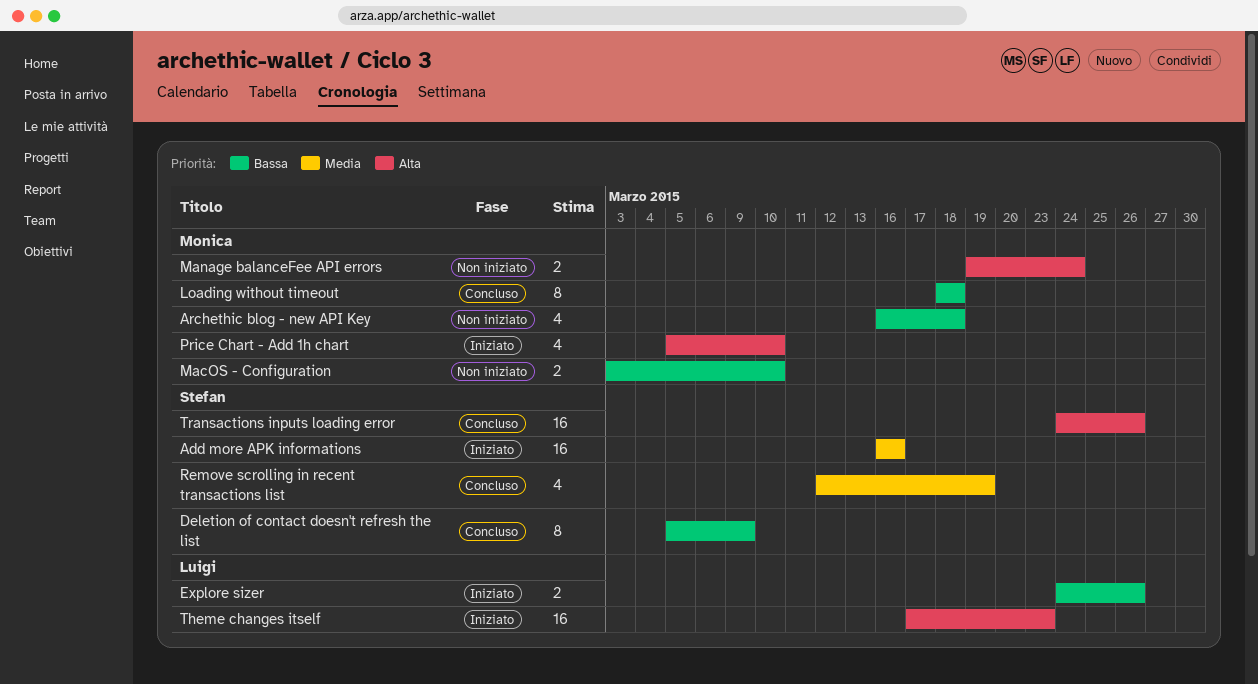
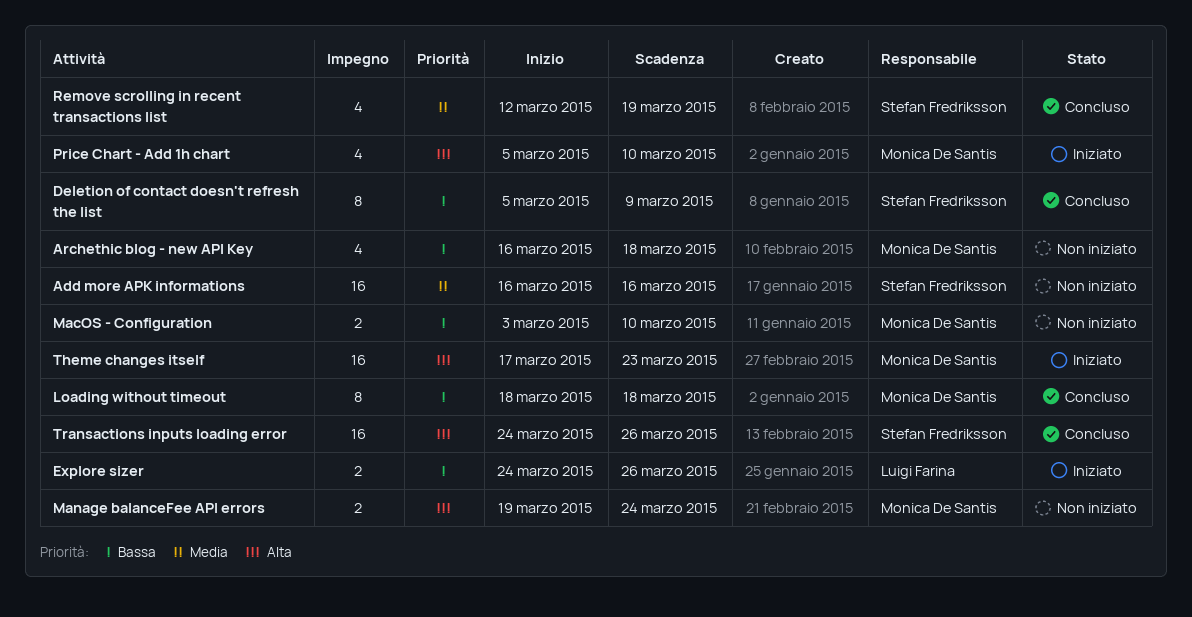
Add more APK informations, status: Iniziato -> Non iniziato
Theme changes itself, owner: Luigi Farina -> Monica De Santis

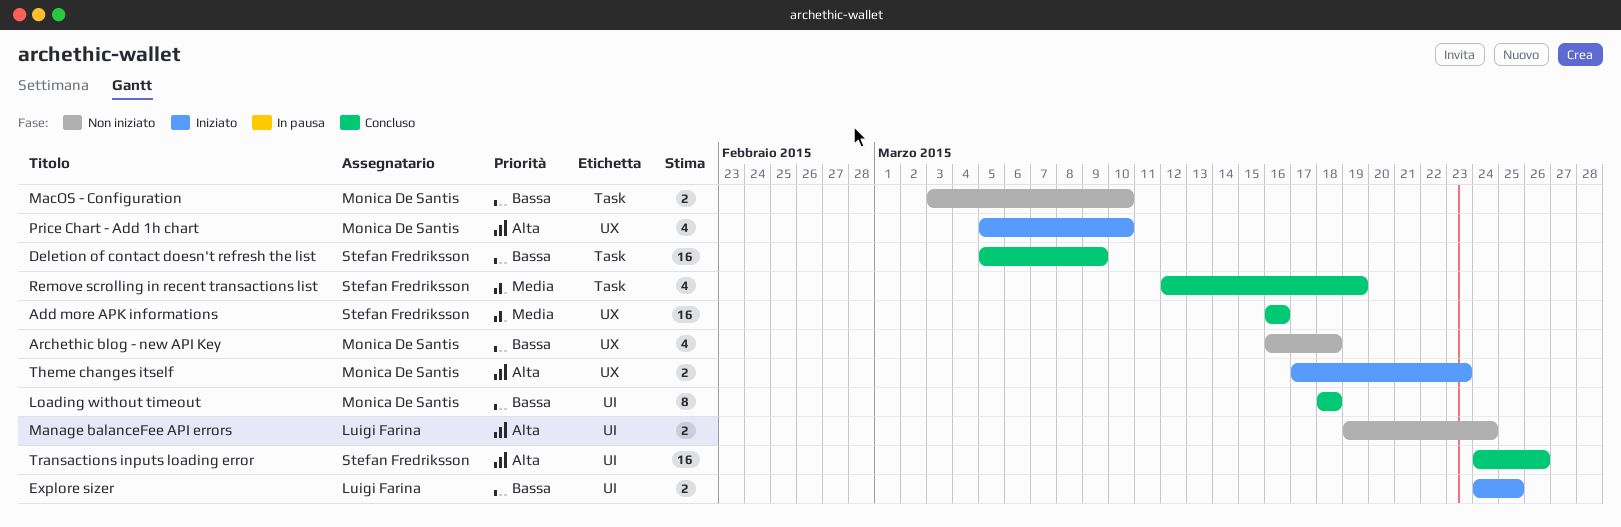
Add more APK informations, status: Non iniziato -> Concluso
Deletion of contact doesn't refresh the list, estimate: 8 -> 16
Explore sizer, due: Mar 26 -> Mar 25
Manage balanceFee API errors, owner: Monica De Santis -> Luigi Farina
Theme changes itself, estimate: 16 -> 2

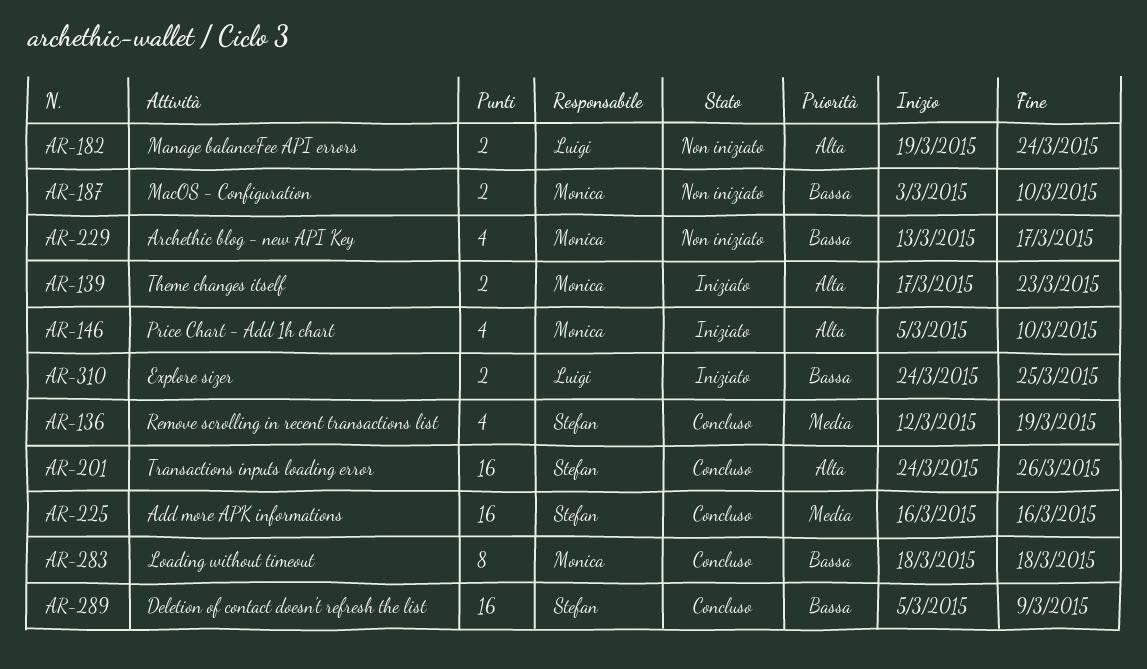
Archethic blog - new API Key, start: Mar 16 -> Mar 13
Archethic blog - new API Key, due: Mar 18 -> Mar 17

